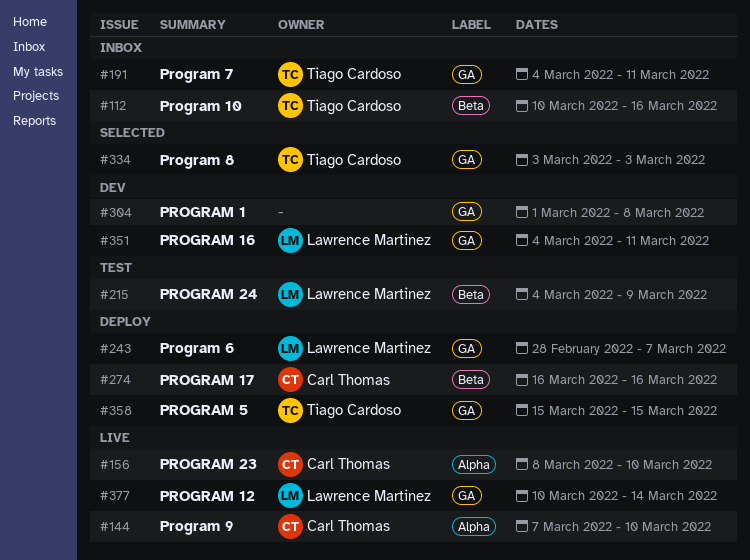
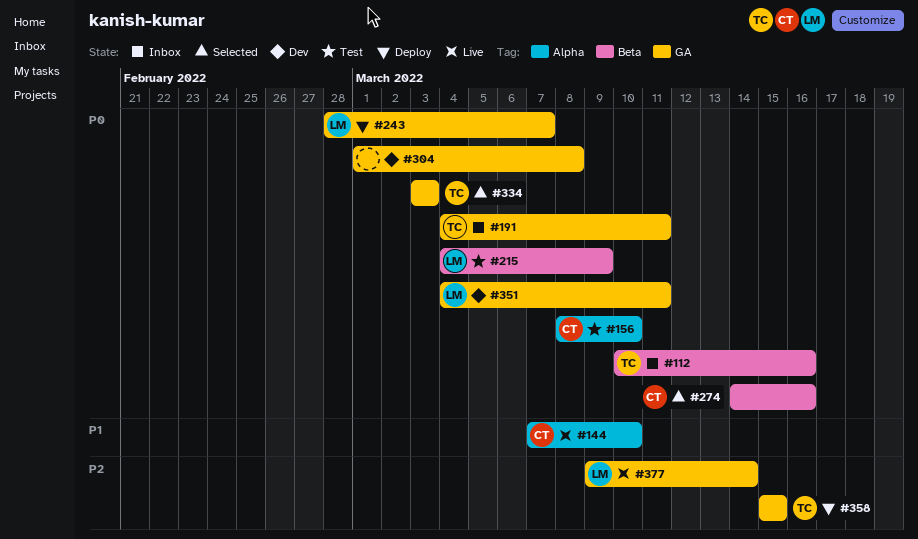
#156, status: Live -> Test
#274, status: Deploy -> Selected
#274, start: Mar 16 -> Mar 14
#377, start: Mar 10 -> Mar 9

